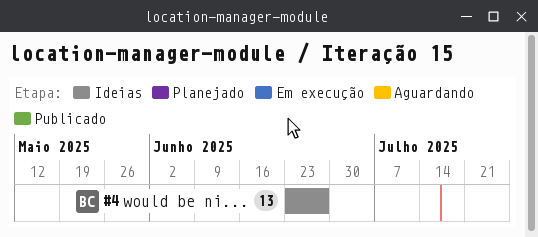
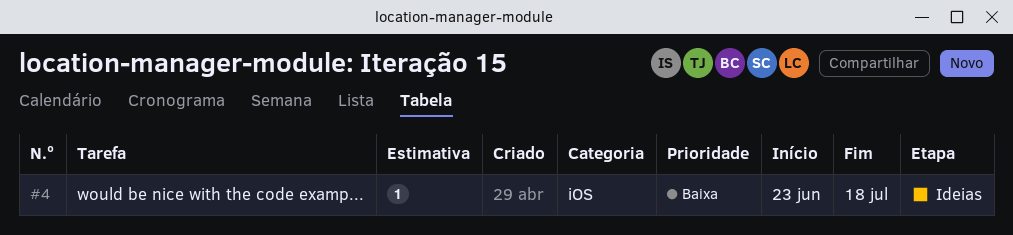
#4, estimate: 13 -> 1
#4, due: Jun 27 -> Jul 18

